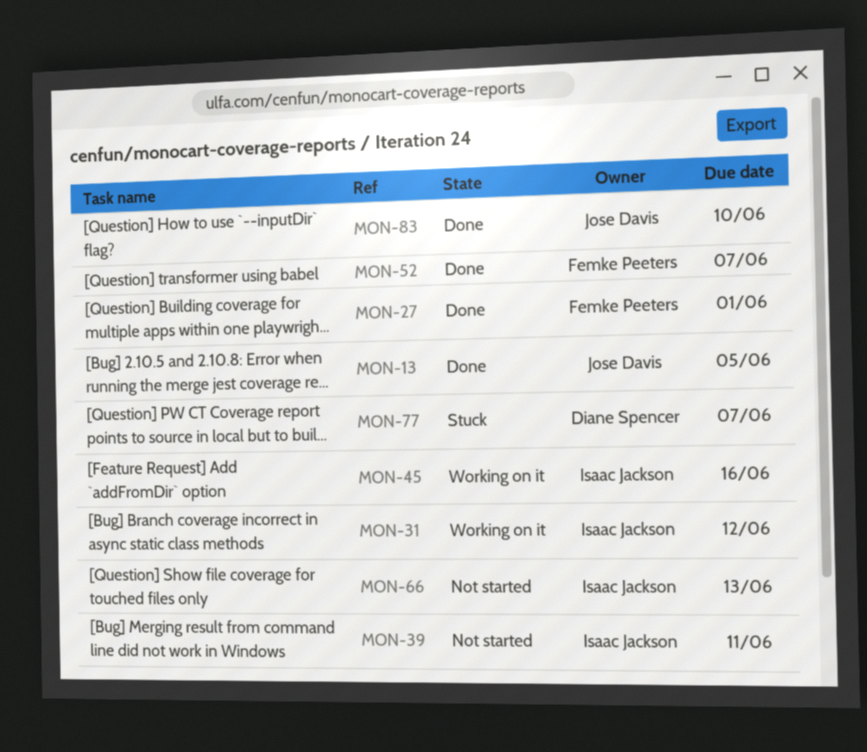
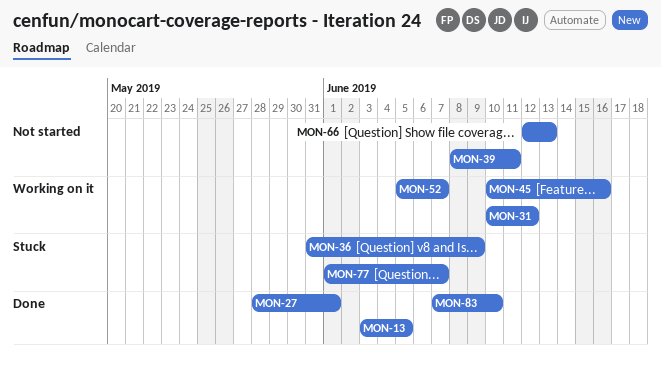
MON-36: none -> present
MON-52, status: Done -> Working on it

